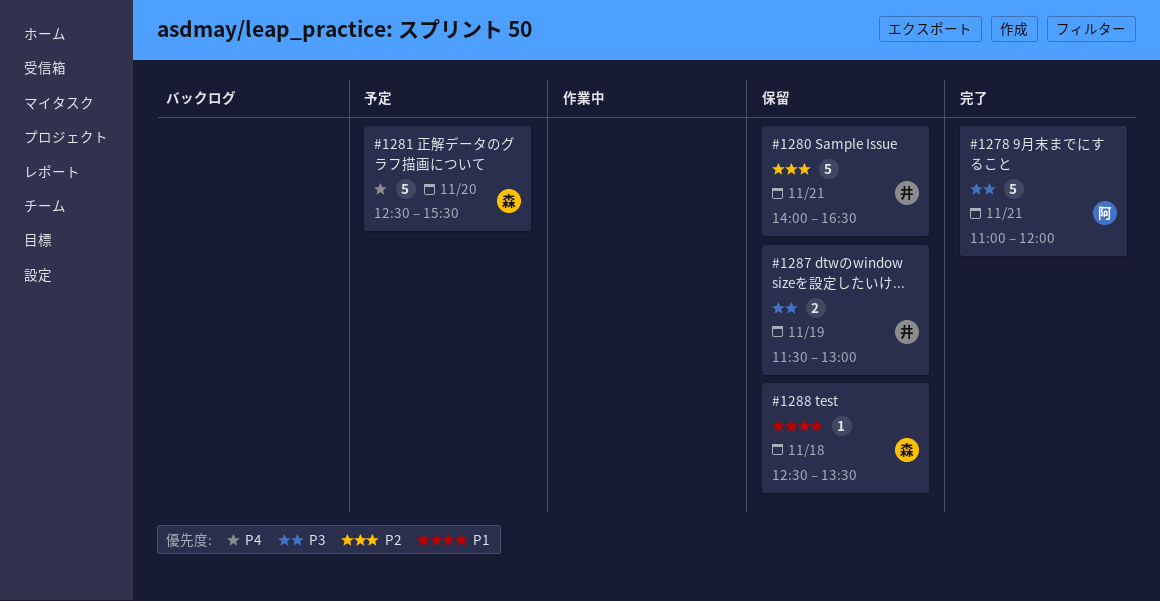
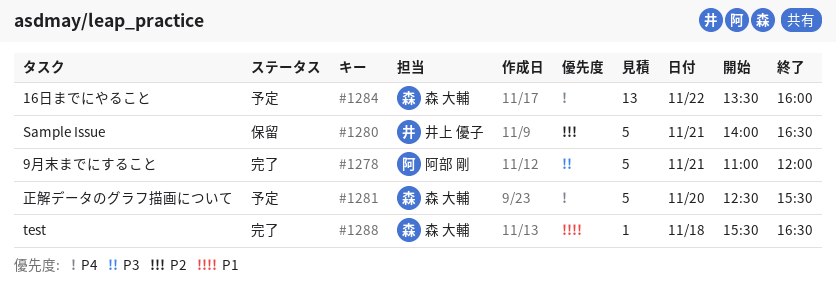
#1284: none -> present
#1287: present -> none
#1288, status: 保留 -> 完了
#1288, begins: 12:30 -> 15:30
#1288, ends: 13:30 -> 16:30

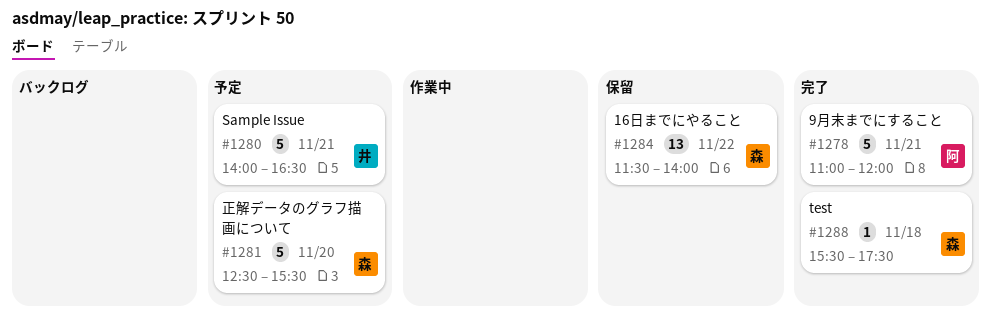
#1280, status: 保留 -> 予定
#1284, status: 予定 -> 保留
#1284, begins: 13:30 -> 11:30
#1284, ends: 16:00 -> 14:00
#1288, ends: 16:30 -> 17:30

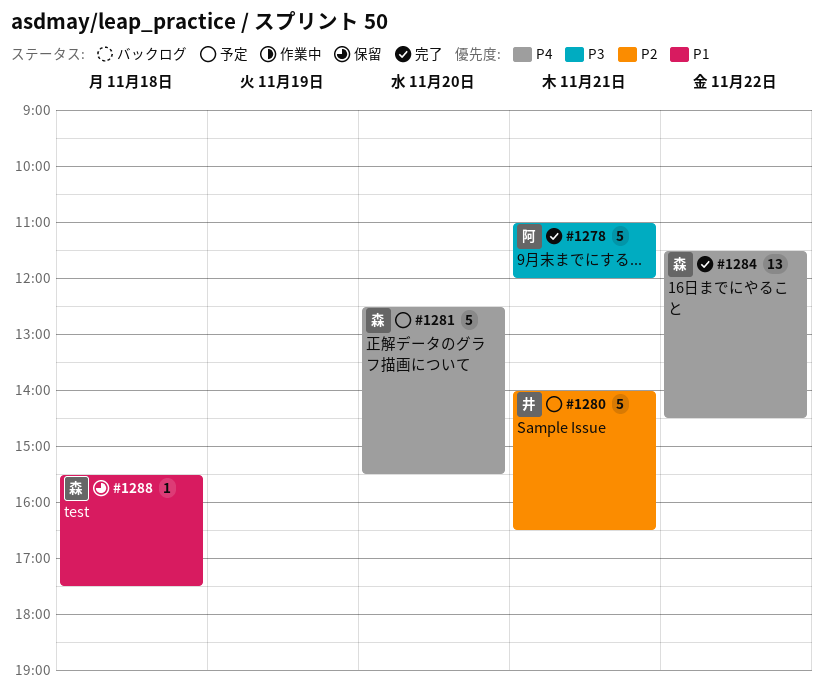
#1284, status: 保留 -> 完了
#1284, ends: 14:00 -> 14:30
#1288, status: 完了 -> 保留

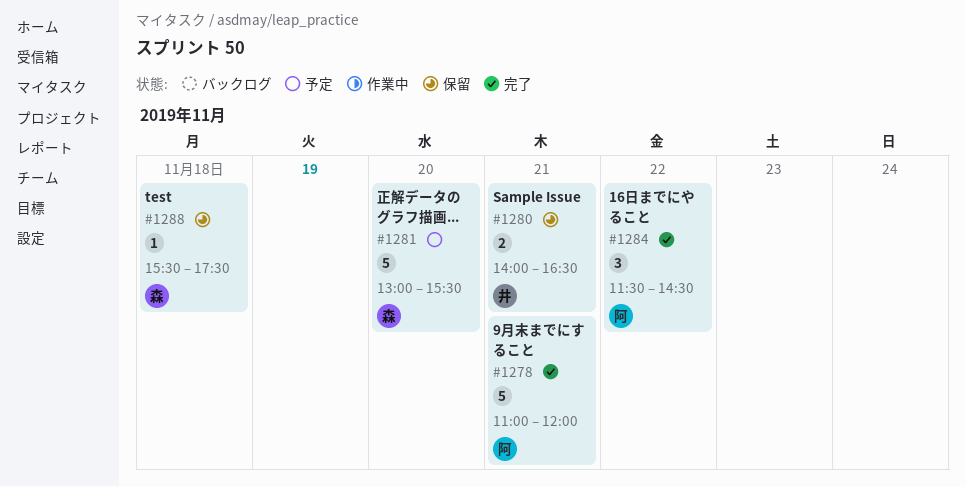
#1280, status: 予定 -> 保留
#1280, estimate: 5 -> 2
#1281, begins: 12:30 -> 13:00
#1284, owner: 森 -> 阿
#1284, estimate: 13 -> 3

